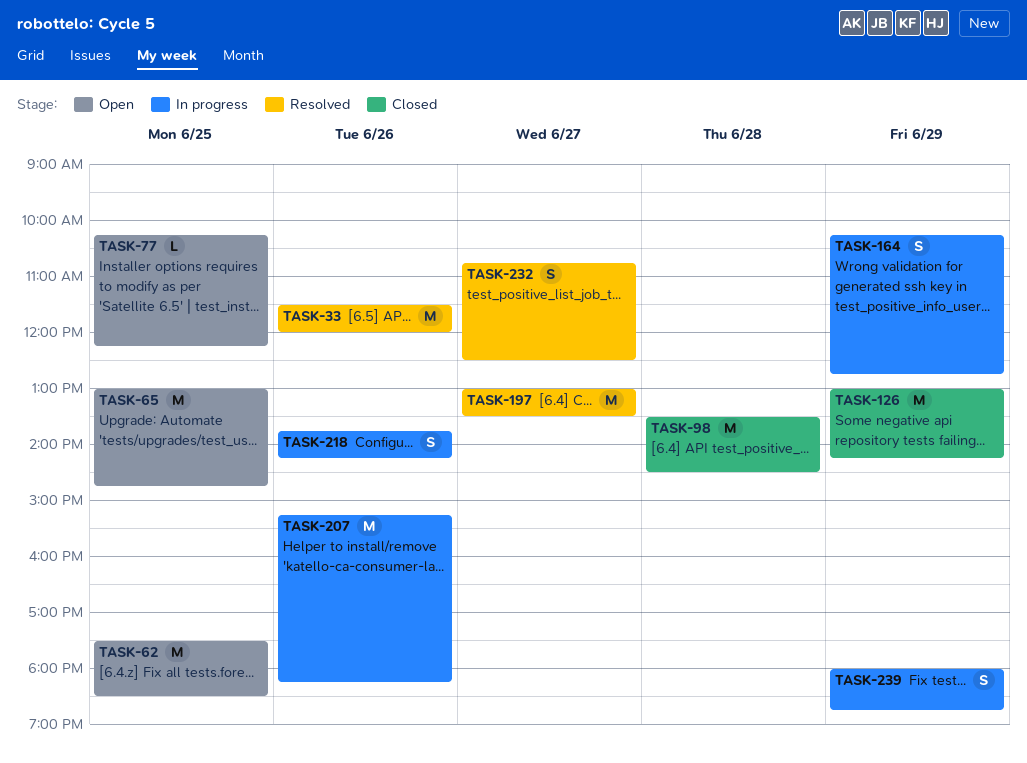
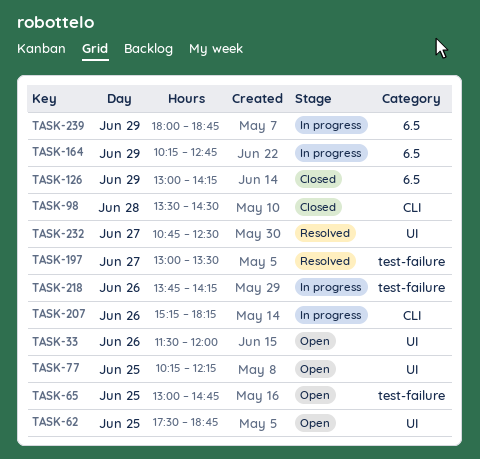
TASK-33, status: Resolved -> Open
TASK-62, ends: 18:30 -> 18:45

